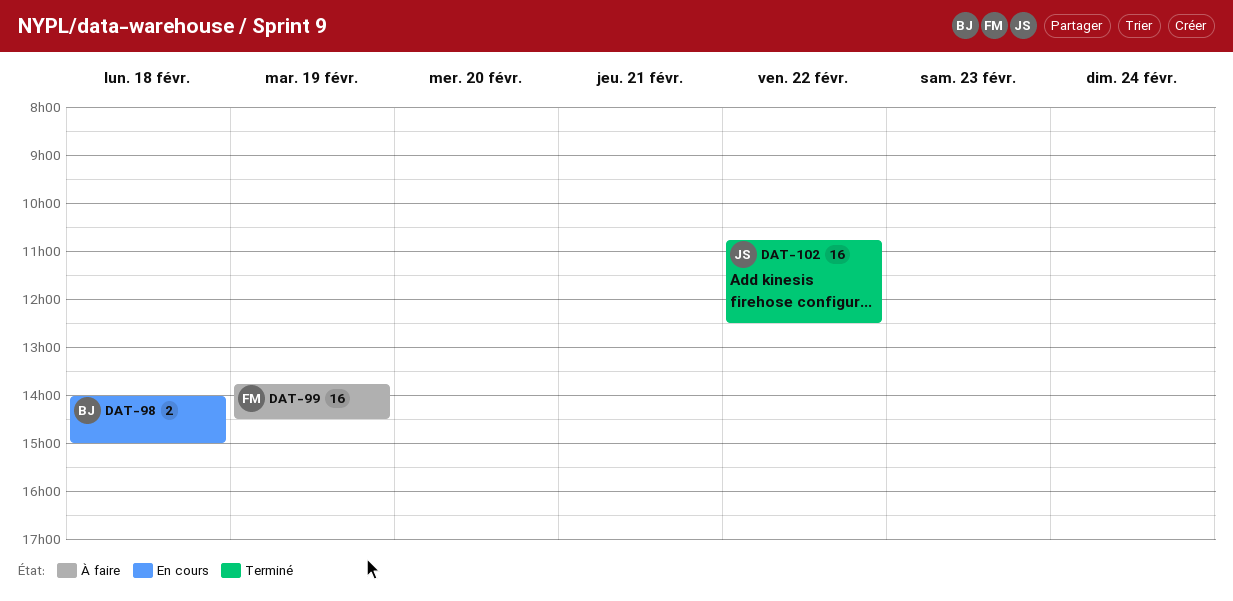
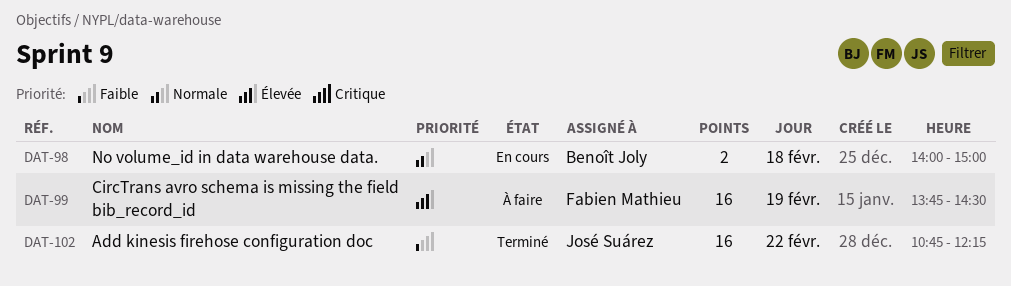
DAT-102, ends: 12:30 -> 12:15

